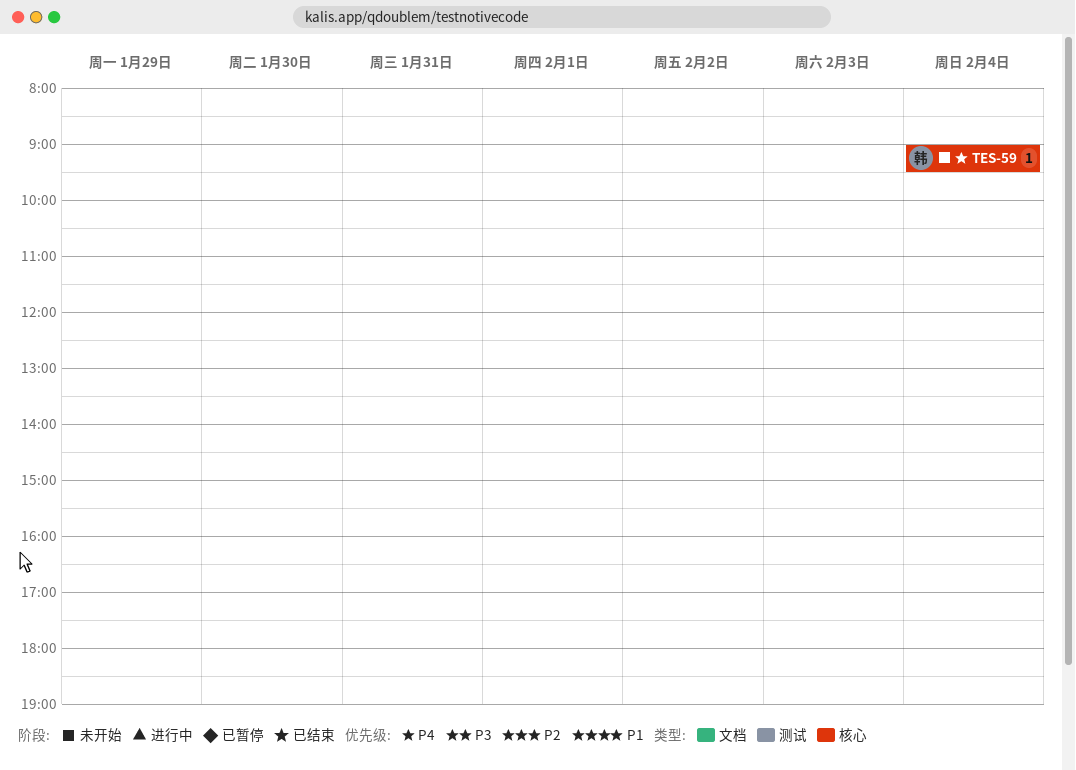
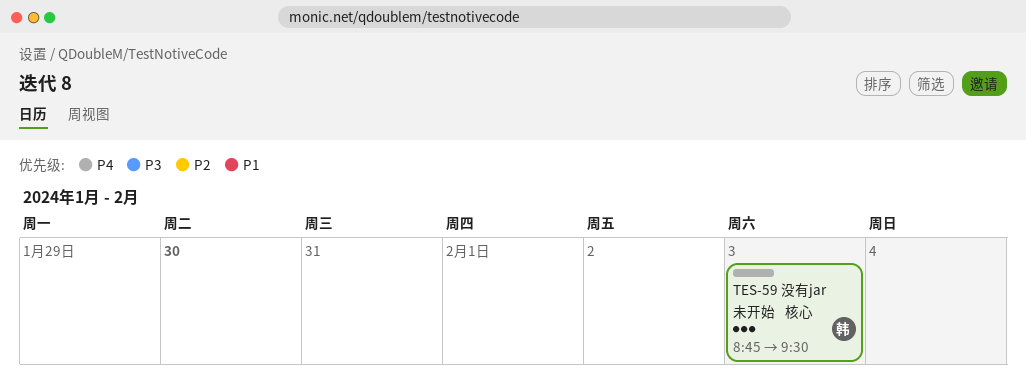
TES-59, estimate: 1 -> 3
TES-59, day: Feb 4 -> Feb 3
TES-59, begins: 09:00 -> 08:45

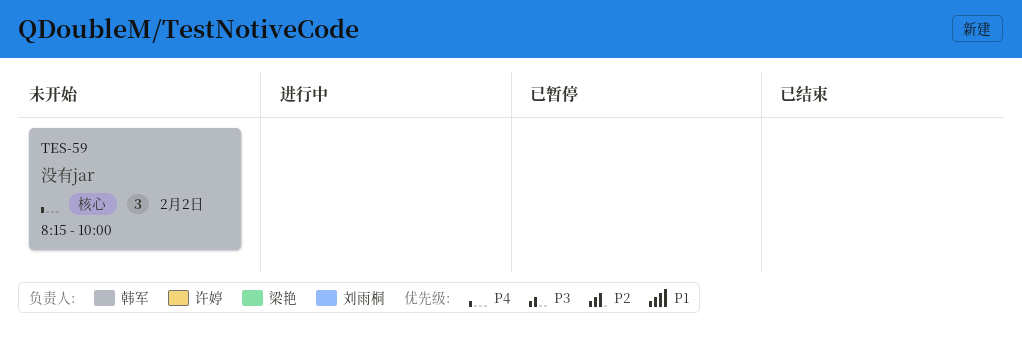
TES-59, day: Feb 3 -> Feb 2
TES-59, begins: 08:45 -> 08:15
TES-59, ends: 09:30 -> 10:00

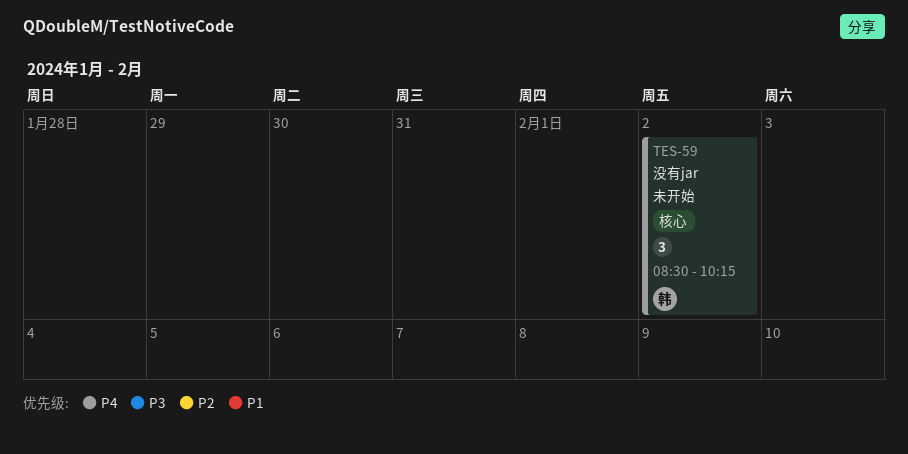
TES-59, begins: 08:15 -> 08:30
TES-59, ends: 10:00 -> 10:15

